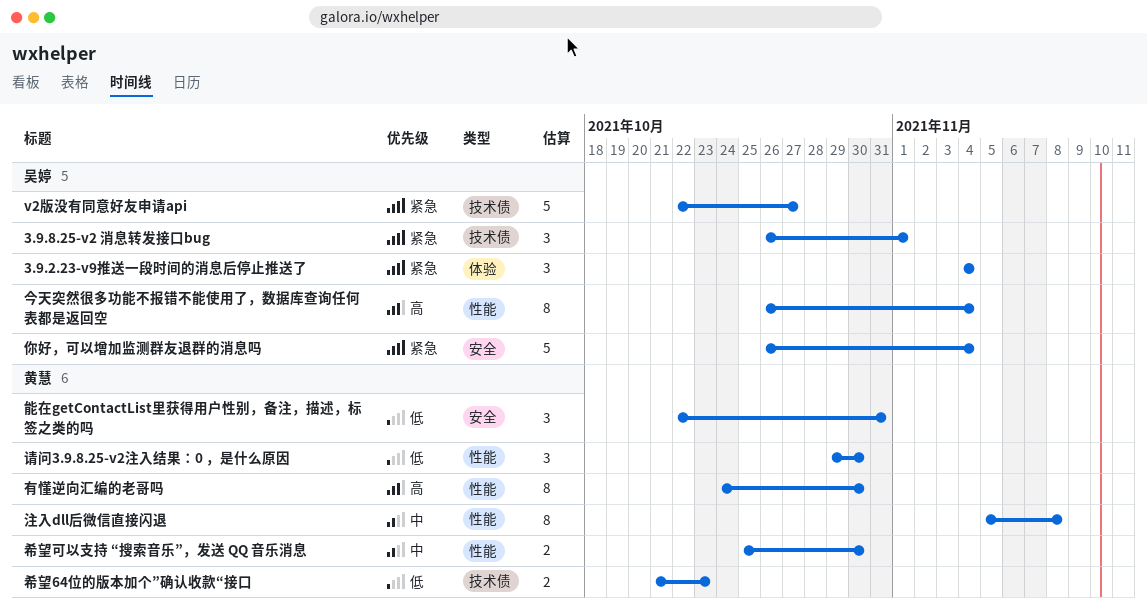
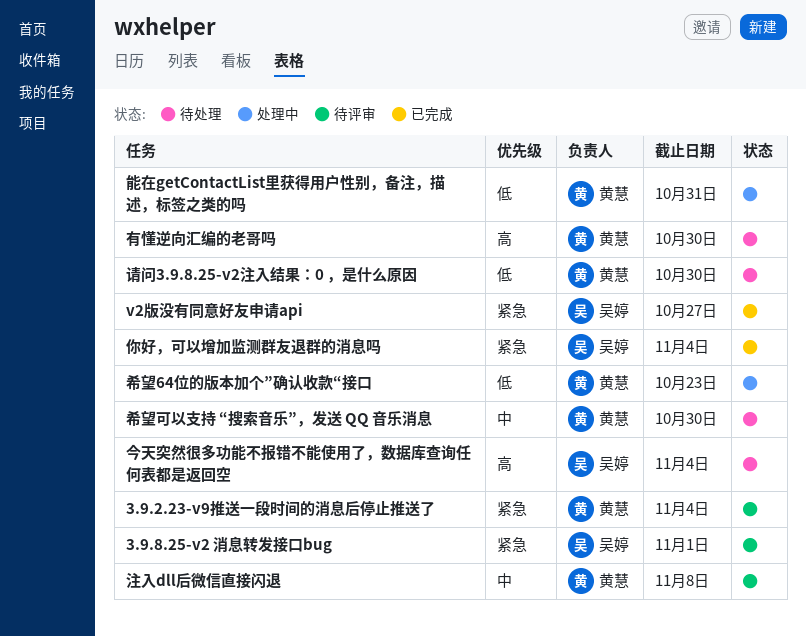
3.9.2.23-v9推送一段时间的消息后停止推送了, owner: 吴婷 -> 黄慧

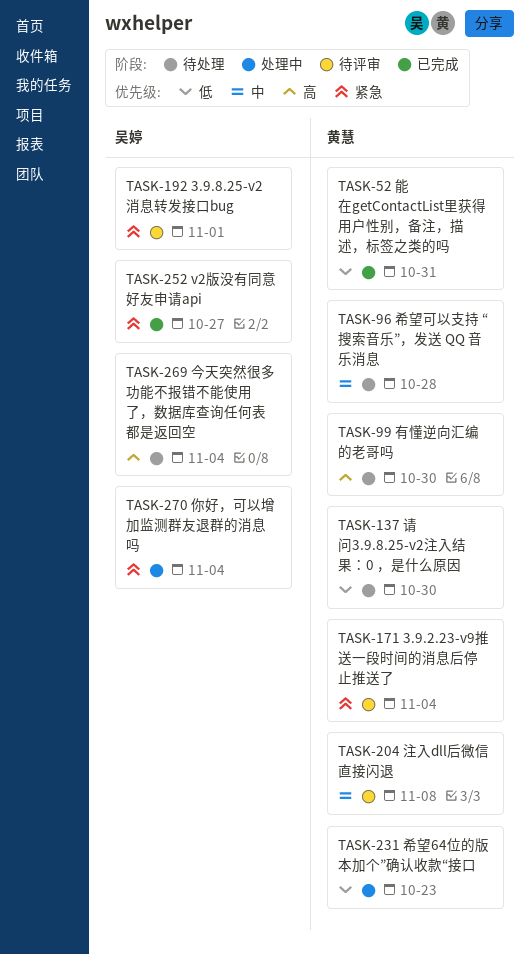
你好，可以增加监测群友退群的消息吗, status: 已完成 -> 处理中
希望可以支持 “搜索音乐”，发送 QQ 音乐消息, due: Oct 30 -> Oct 28
能在getContactList里获得用户性别，备注，描述，标签之类的吗, status: 处理中 -> 已完成

